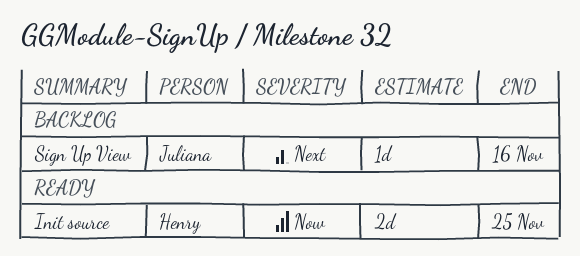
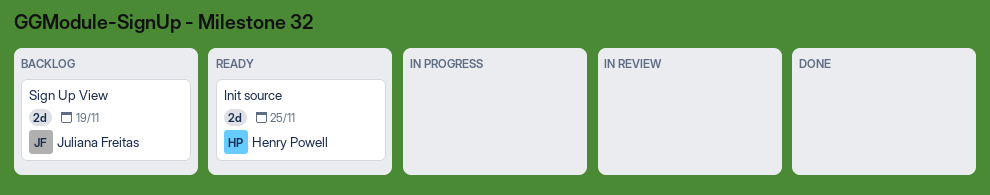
Sign Up View, estimate: 1d -> 2d
Sign Up View, due: Nov 16 -> Nov 19

